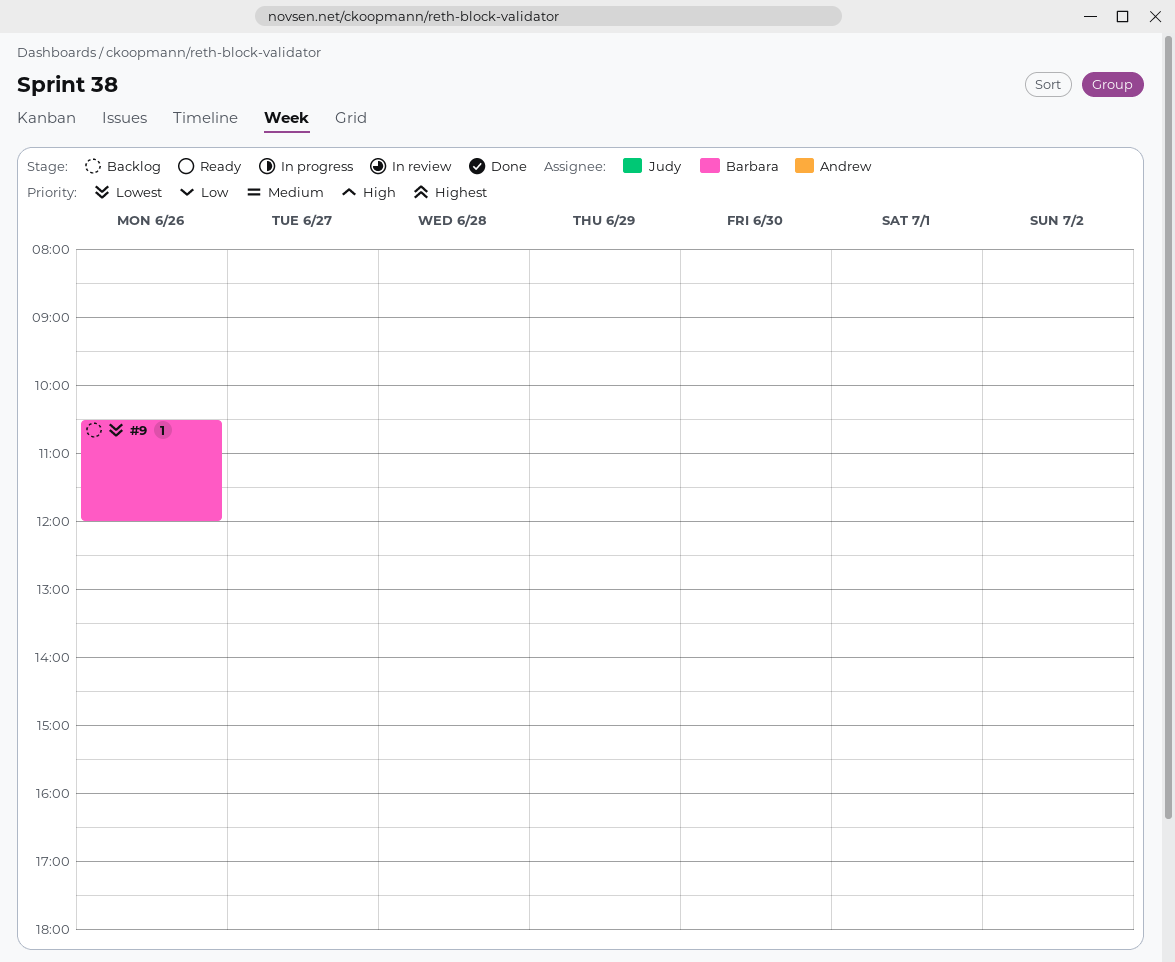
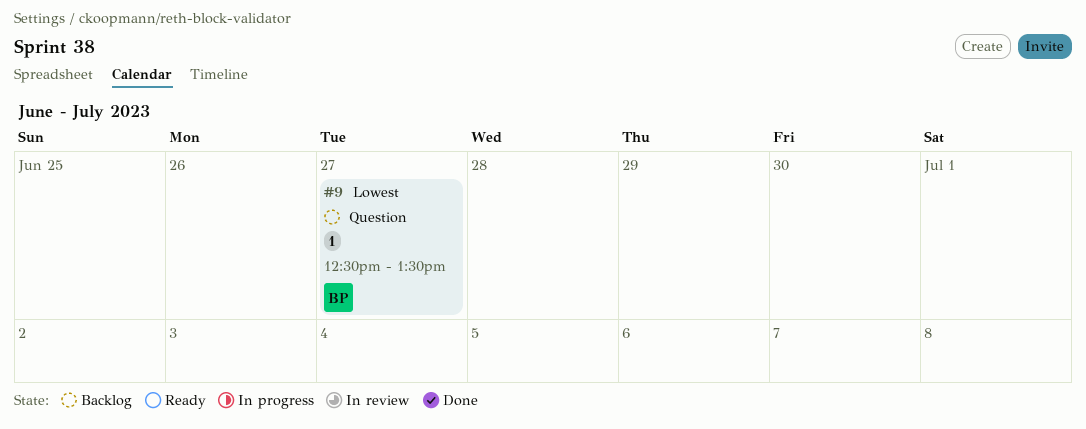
#9, day: Jun 26 -> Jun 27
#9, begins: 10:30 -> 12:30
#9, ends: 12:00 -> 13:30

